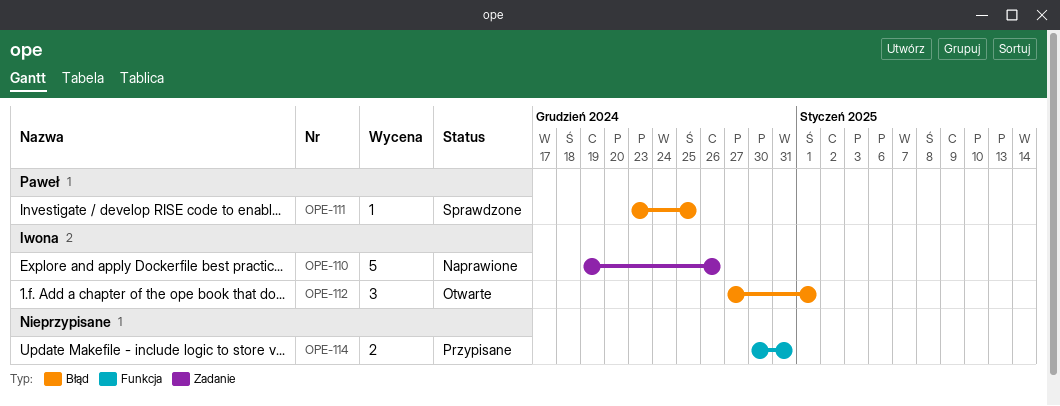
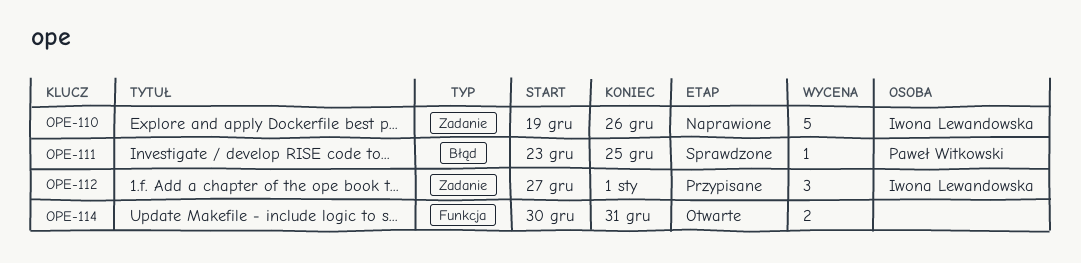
OPE-112, status: Otwarte -> Przypisane
OPE-112, label: Błąd -> Zadanie
OPE-114, status: Przypisane -> Otwarte

